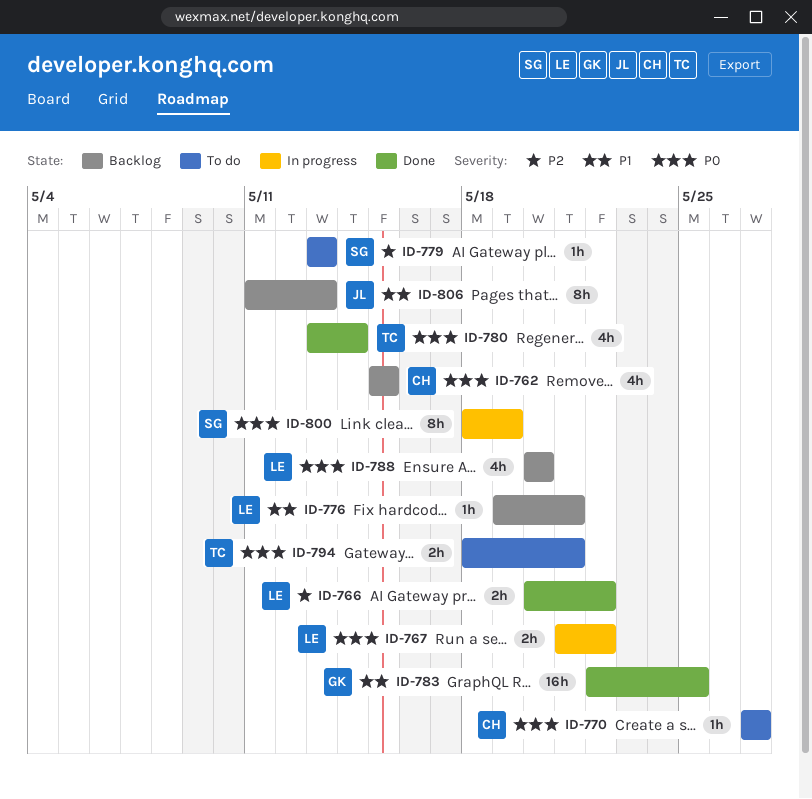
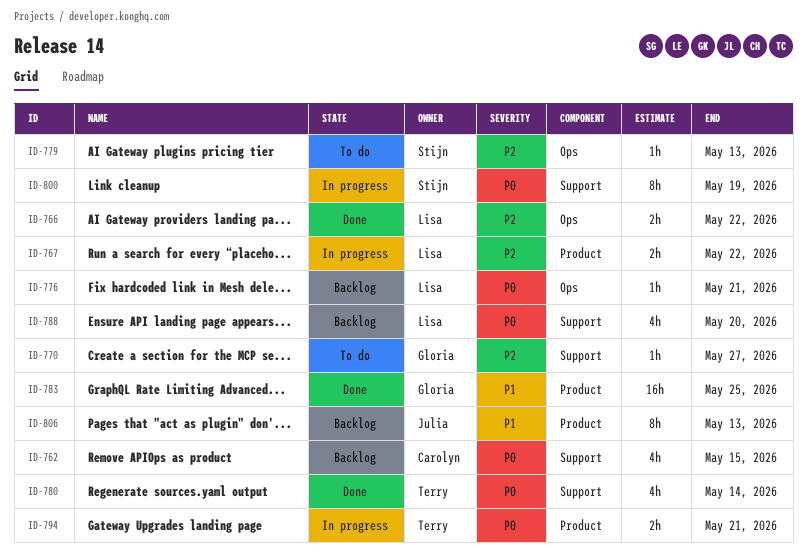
ID-767, priority: P0 -> P2
ID-770, owner: Carolyn -> Gloria
ID-770, priority: P0 -> P2
ID-776, priority: P1 -> P0
ID-794, status: To do -> In progress

